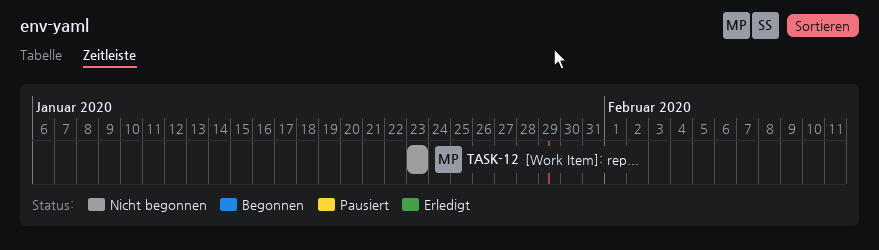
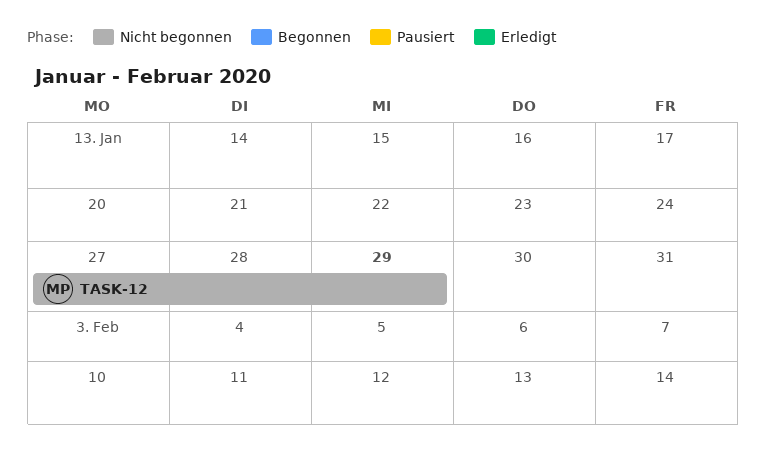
TASK-12, start: Jan 23 -> Jan 27
TASK-12, due: Jan 23 -> Jan 29

